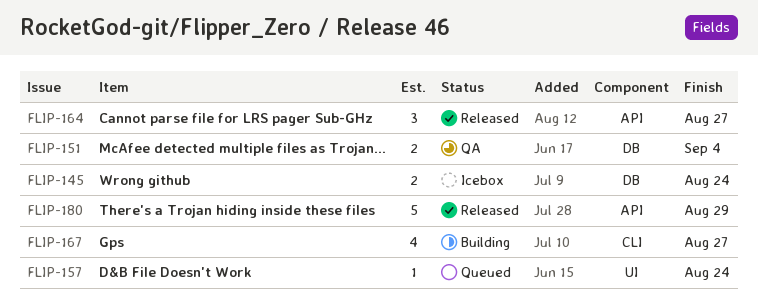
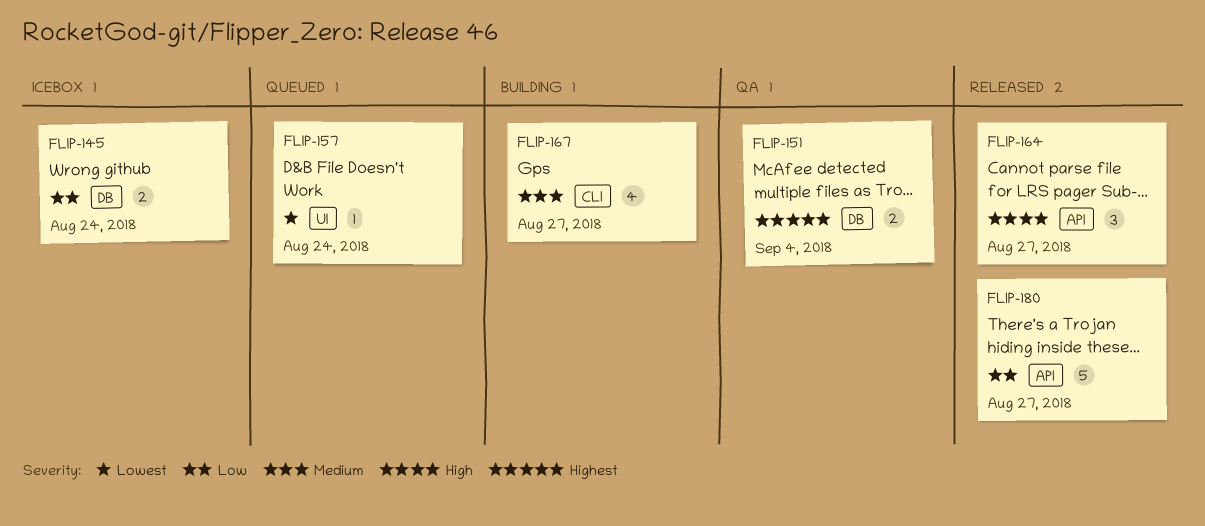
FLIP-180, due: Aug 29 -> Aug 27

